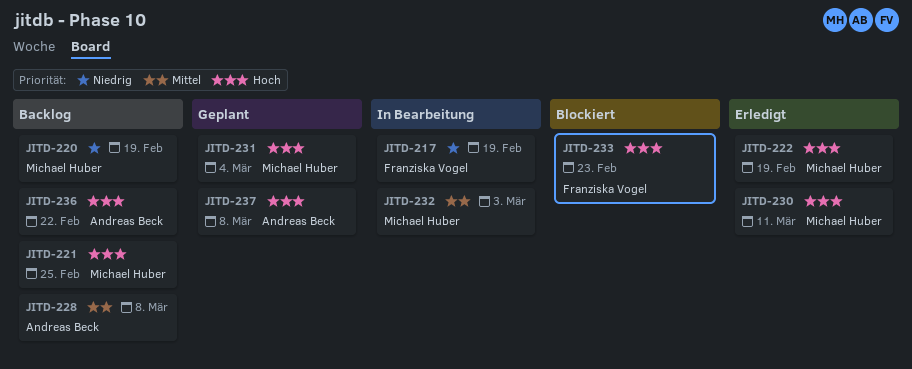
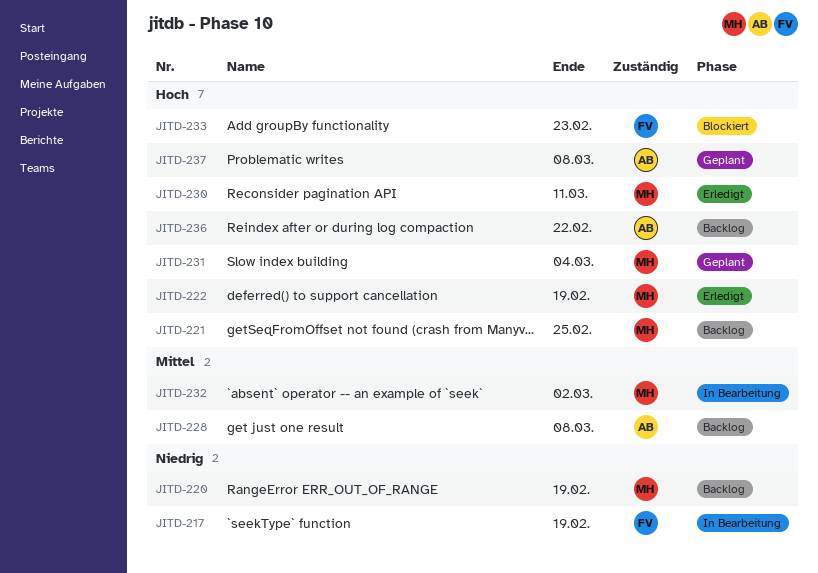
JITD-232, due: Mar 3 -> Mar 2

